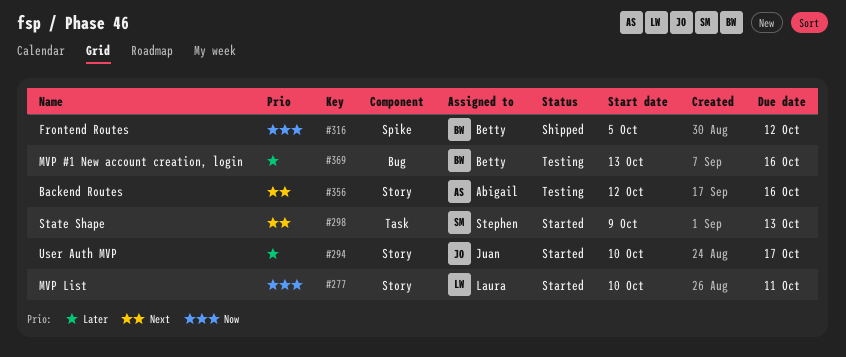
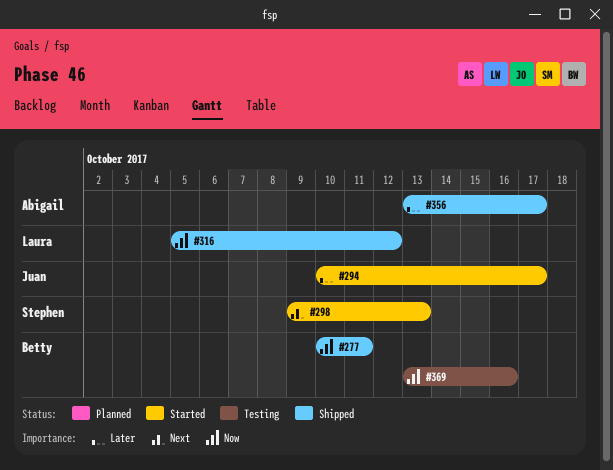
#277, status: Started -> Shipped
#277, owner: Laura -> Betty
#316, owner: Betty -> Laura
#356, status: Testing -> Shipped
#356, priority: Next -> Later
#356, start: Oct 12 -> Oct 13
#356, due: Oct 16 -> Oct 17
#369, priority: Later -> Now

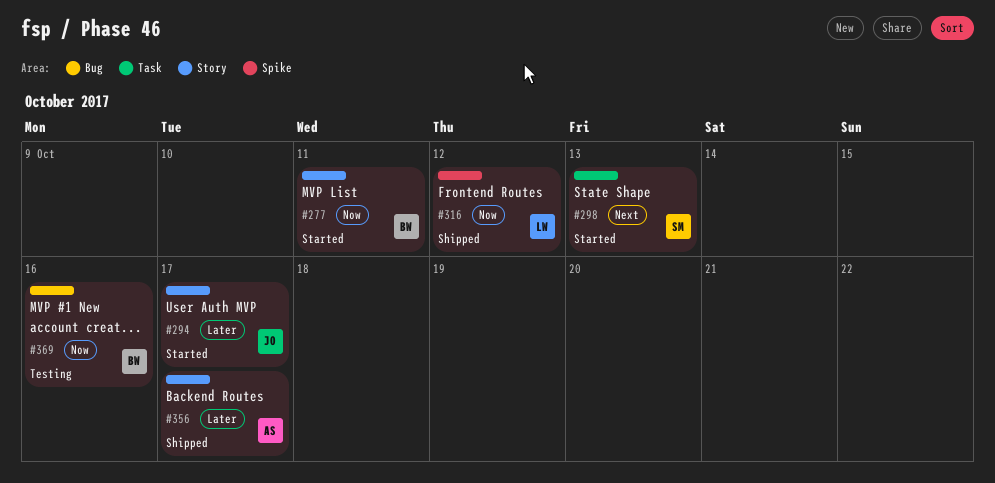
#277, status: Shipped -> Started

